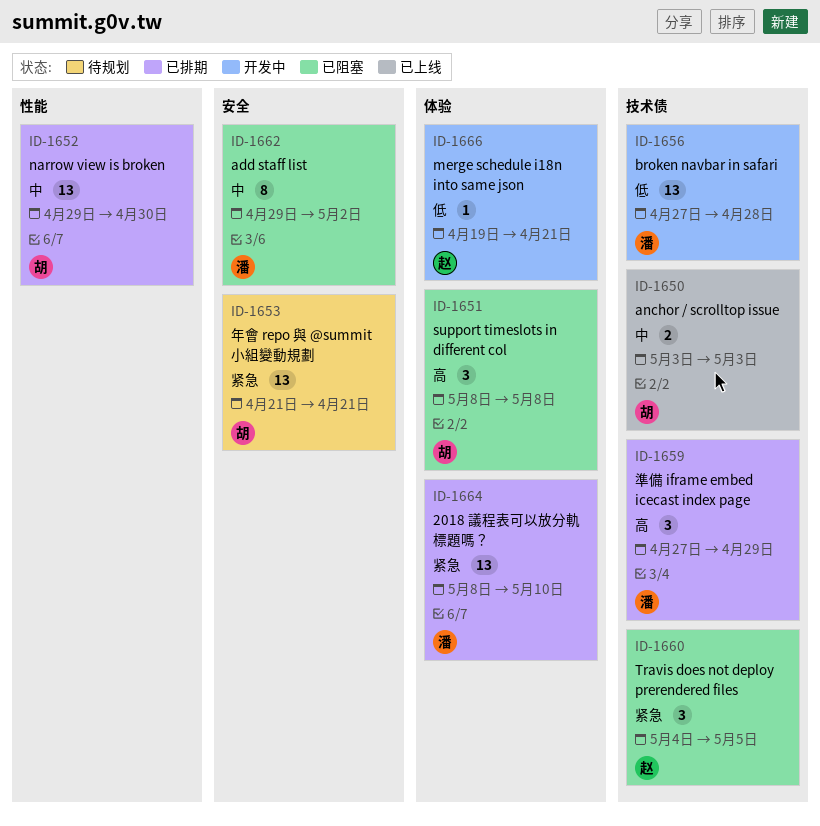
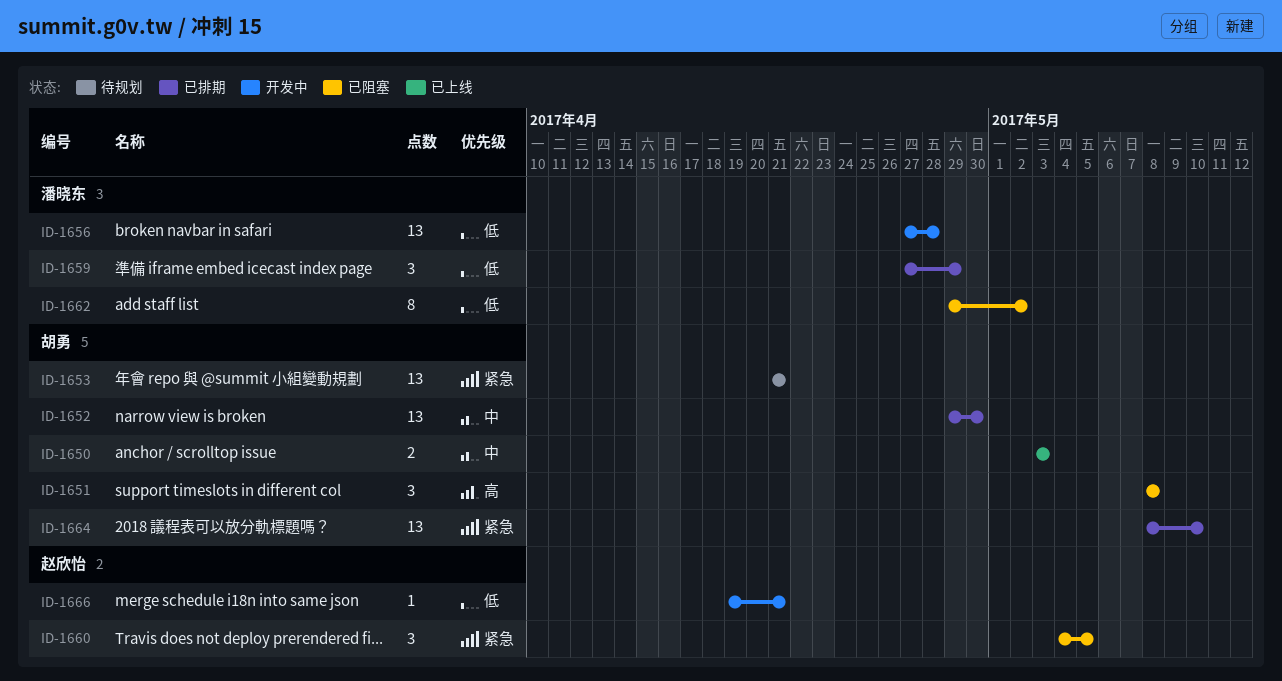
ID-1659, priority: 高 -> 低
ID-1662, priority: 中 -> 低
ID-1664, owner: 潘晓东 -> 胡勇

